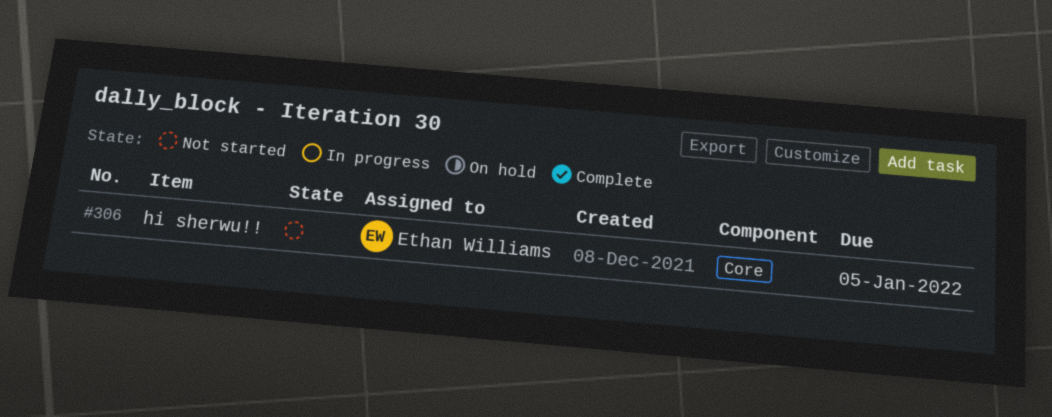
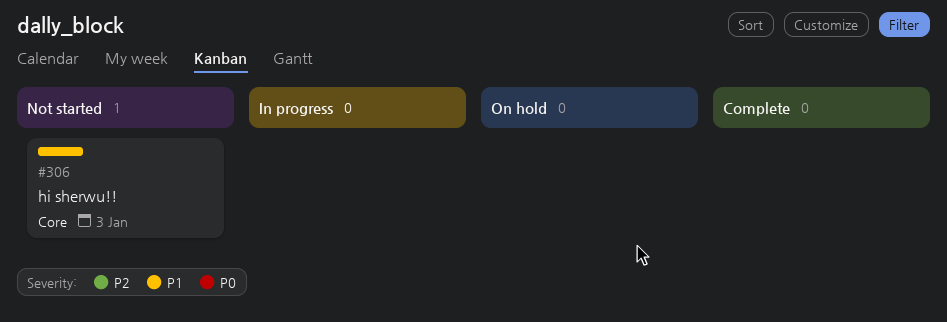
#306, due: Jan 5 -> Jan 3

